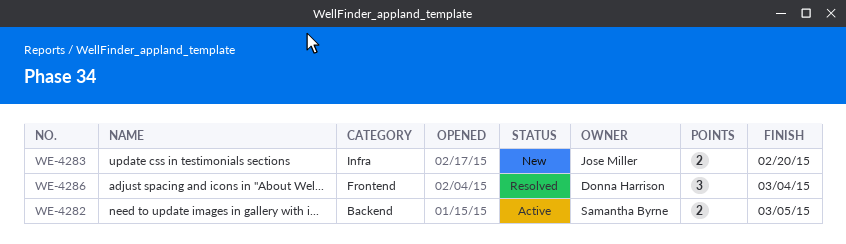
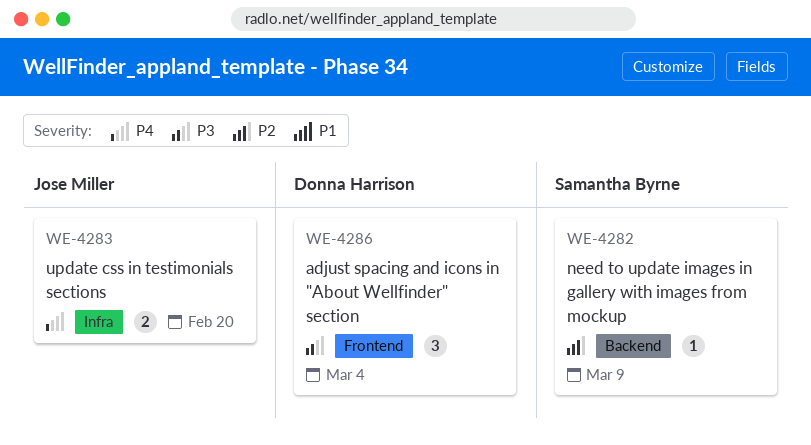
WE-4282, estimate: 2 -> 1
WE-4282, due: Mar 5 -> Mar 9

